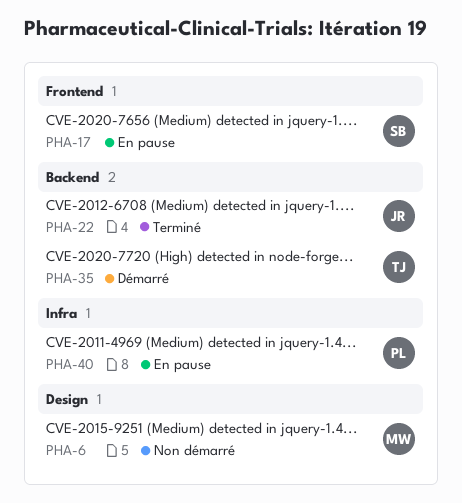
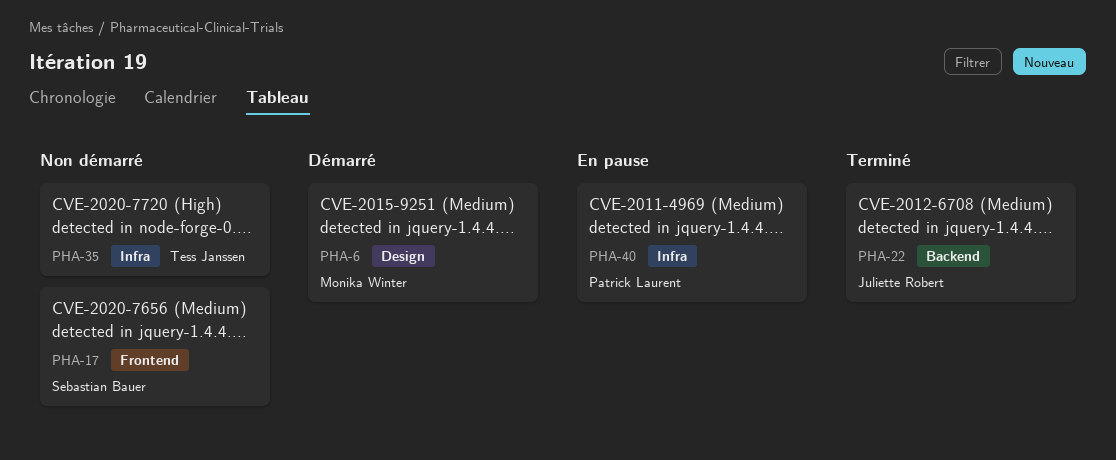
PHA-6, status: Non démarré -> Démarré
PHA-17, status: En pause -> Non démarré
PHA-35, status: Démarré -> Non démarré
PHA-35, label: Backend -> Infra

